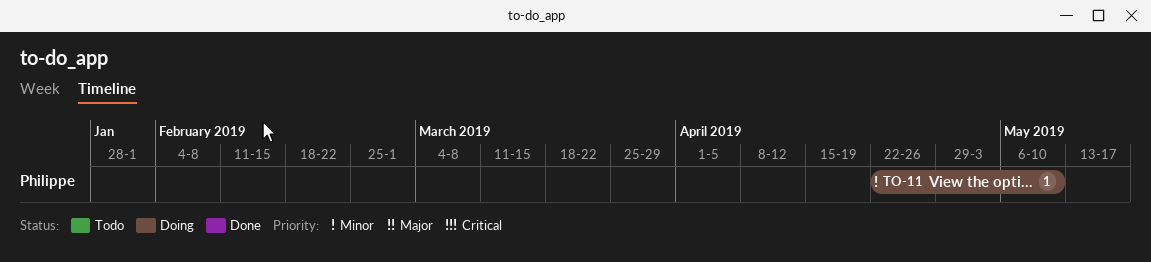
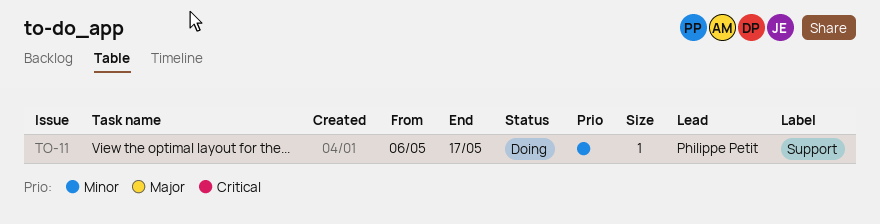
TO-11, start: Apr 22 -> May 6
TO-11, due: May 10 -> May 17

